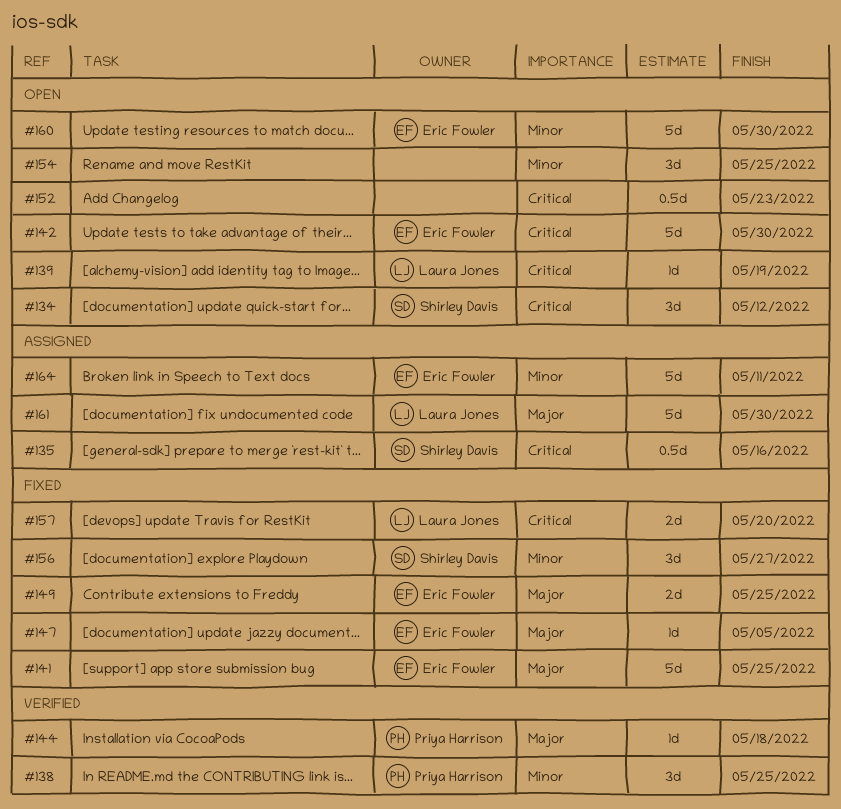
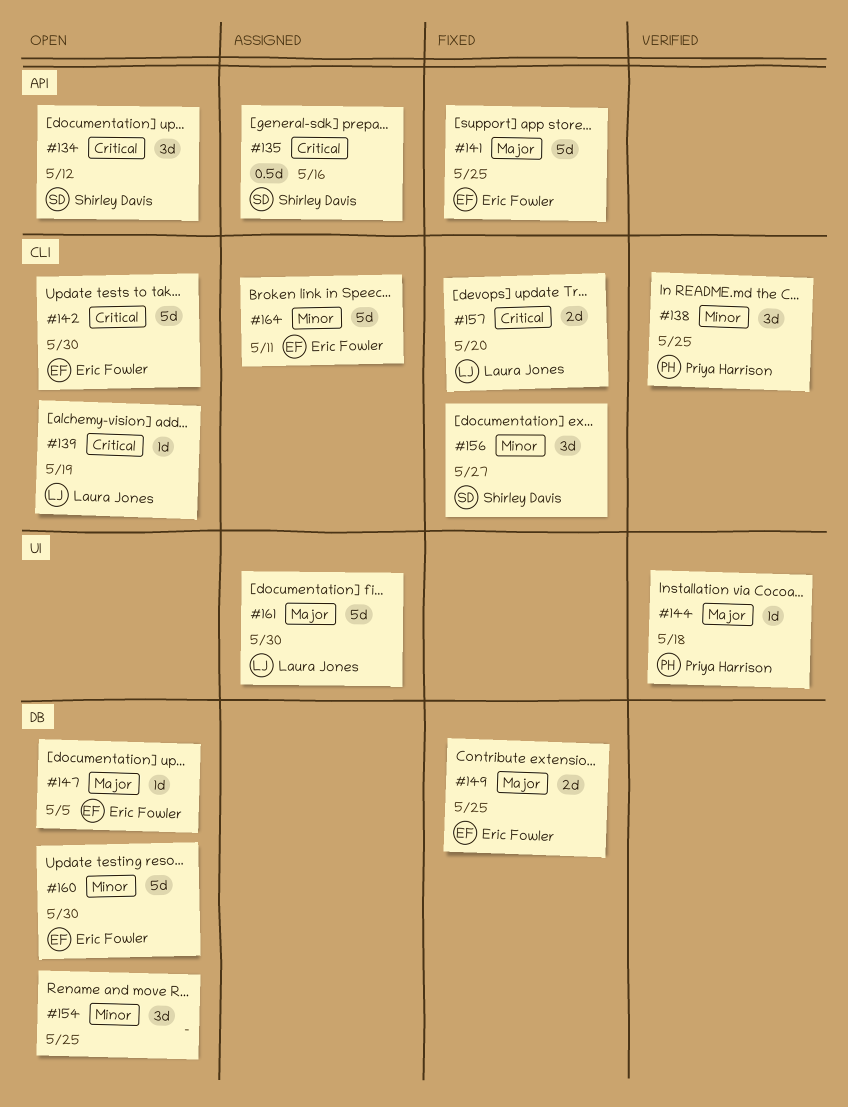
#147, status: Fixed -> Open
#152: present -> none

